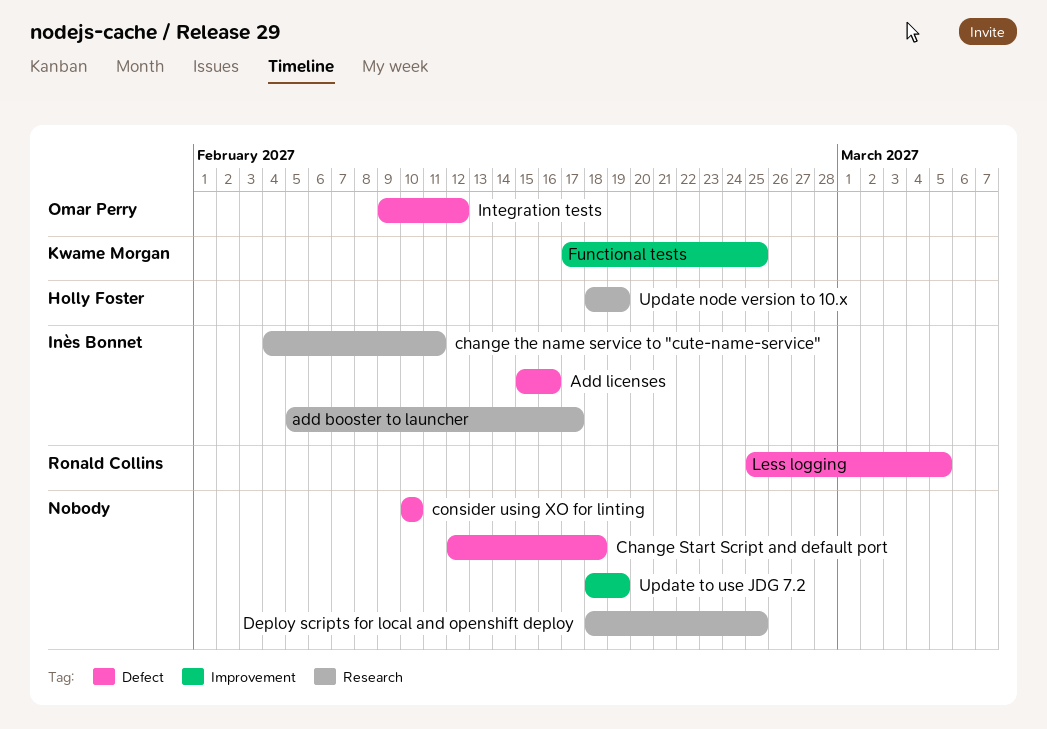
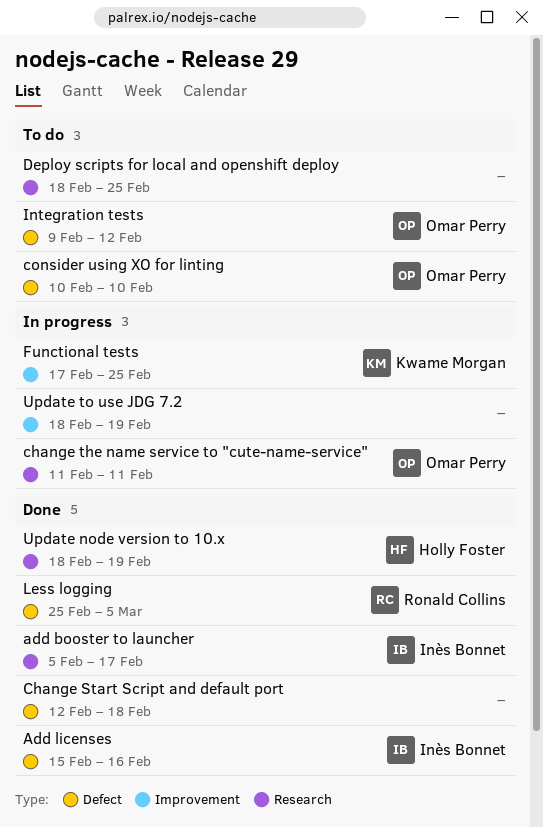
change the name service to "cute-name-service", owner: Inès Bonnet -> Omar Perry
change the name service to "cute-name-service", start: Feb 4 -> Feb 11
consider using XO for linting, owner: none -> Omar Perry

